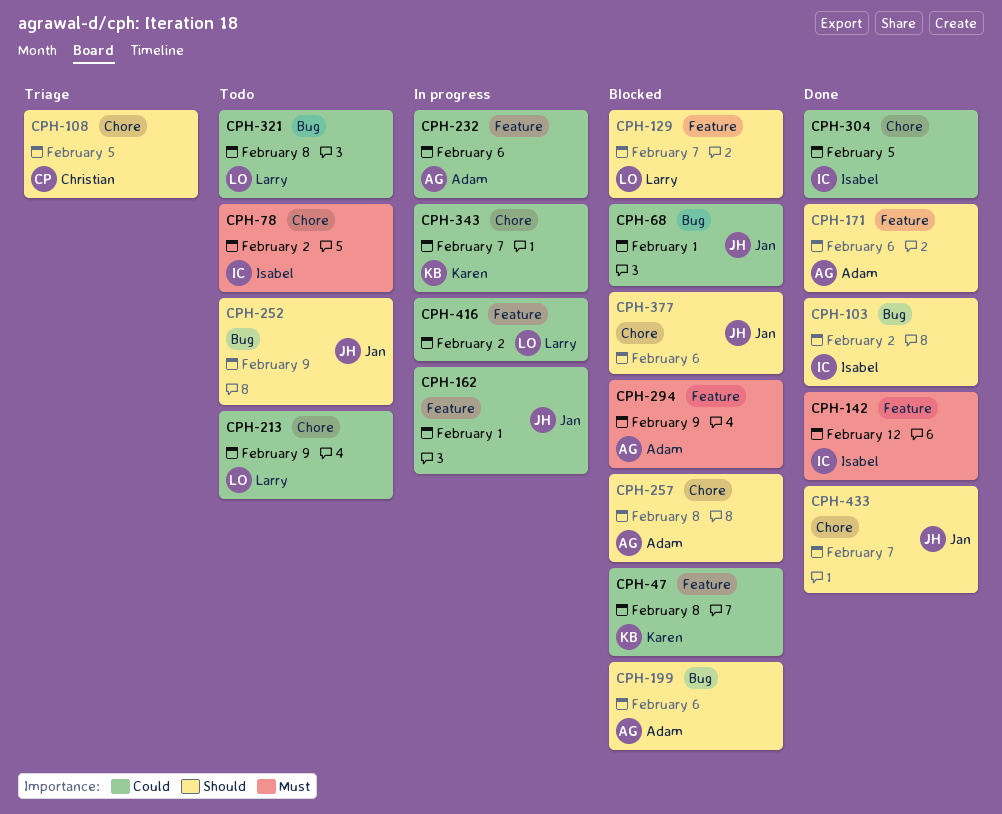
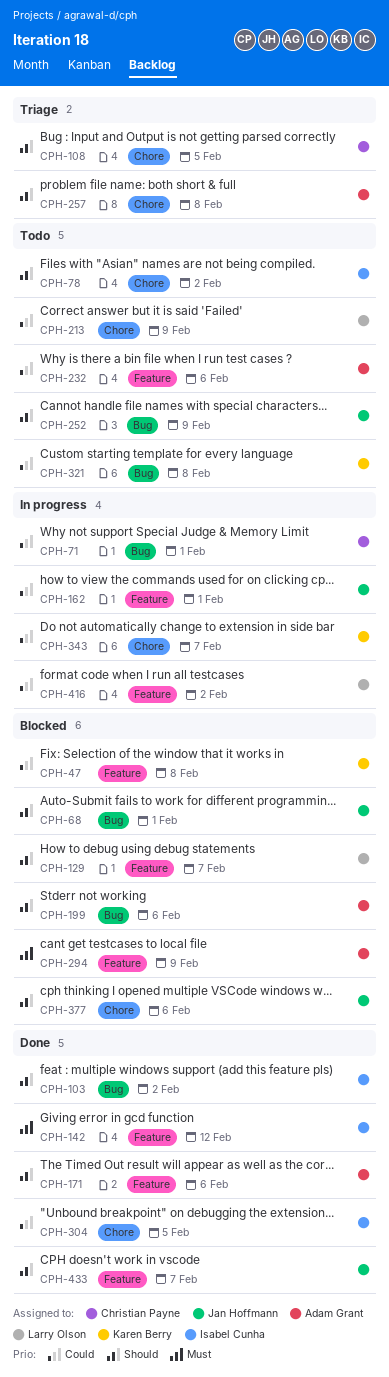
CPH-68, priority: Could -> Should
CPH-71: none -> present
CPH-78, priority: Must -> Should
CPH-232, status: In progress -> Todo
CPH-257, status: Blocked -> Triage
CPH-321, owner: Larry Olson -> Karen Berry
CPH-433, label: Chore -> Feature

